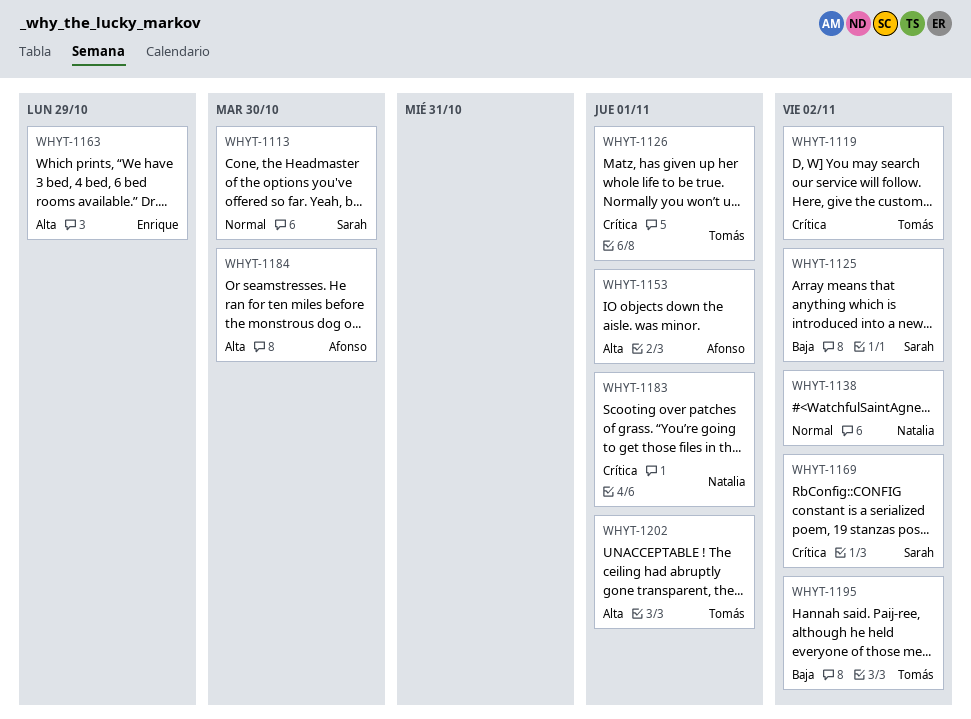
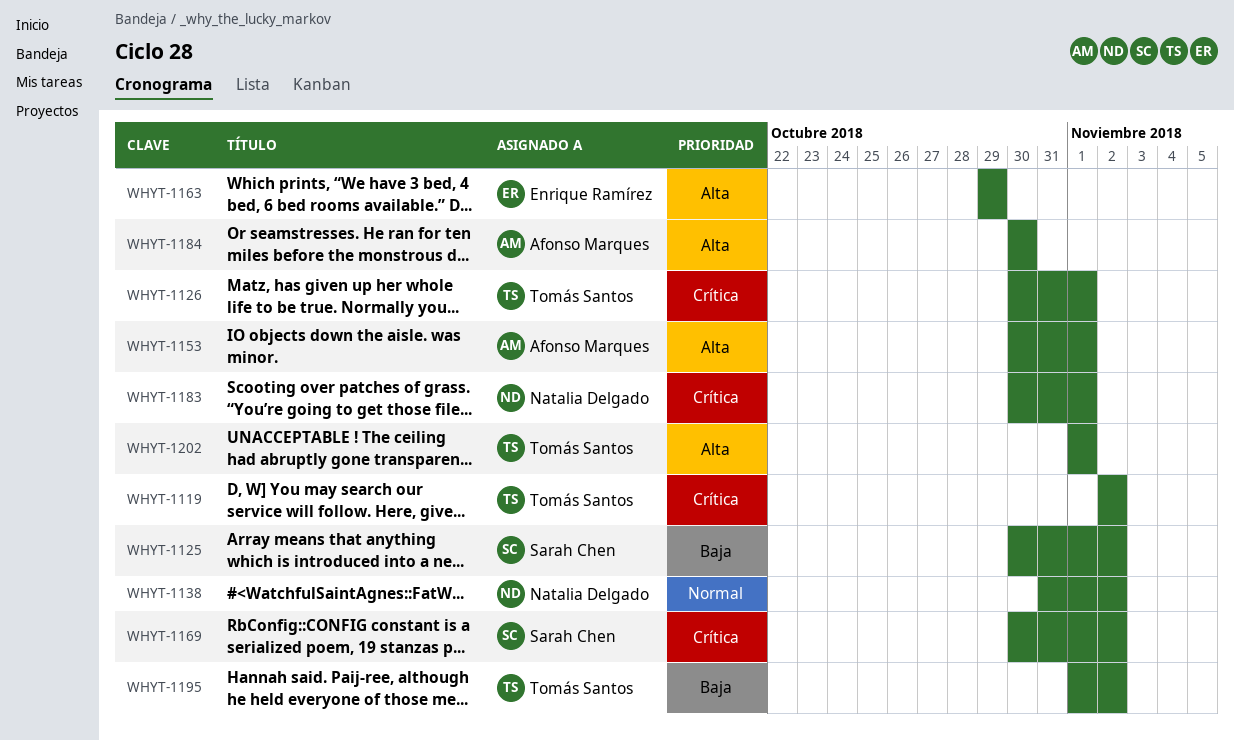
WHYT-1113: present -> none

